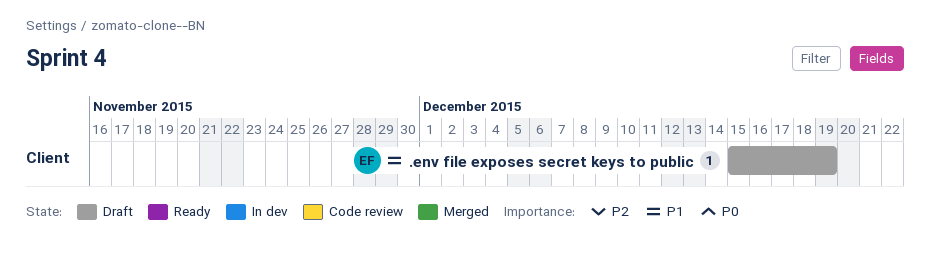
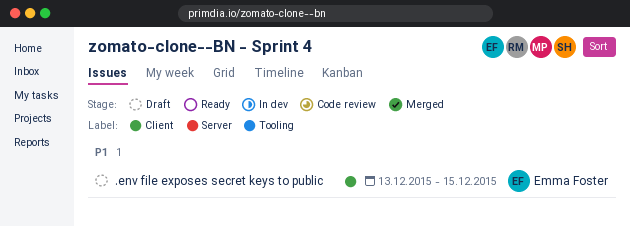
.env file exposes secret keys to public, start: Dec 15 -> Dec 13
.env file exposes secret keys to public, due: Dec 19 -> Dec 15

